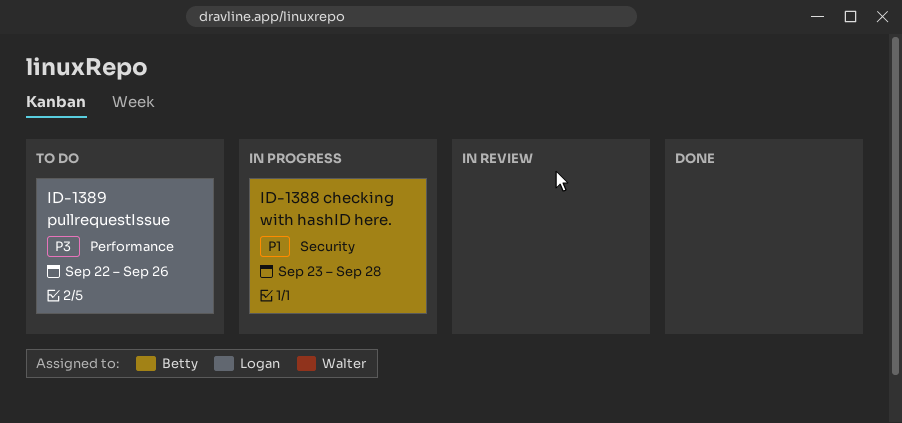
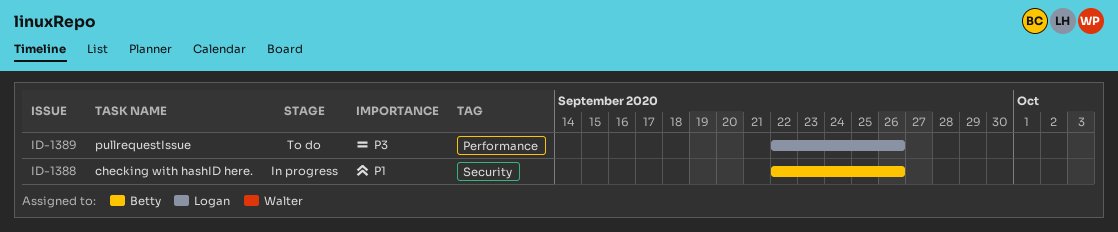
ID-1388, start: Sep 23 -> Sep 22
ID-1388, due: Sep 28 -> Sep 26

